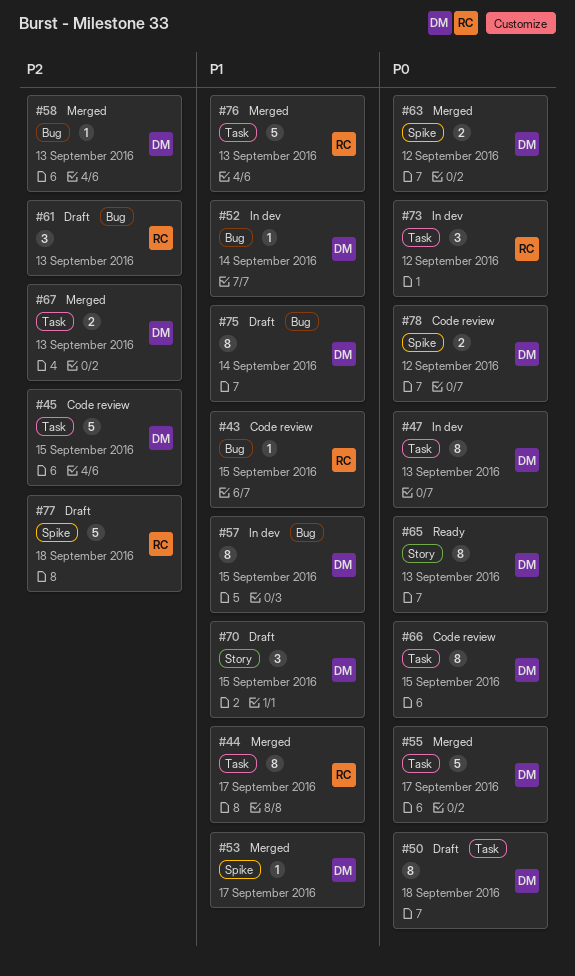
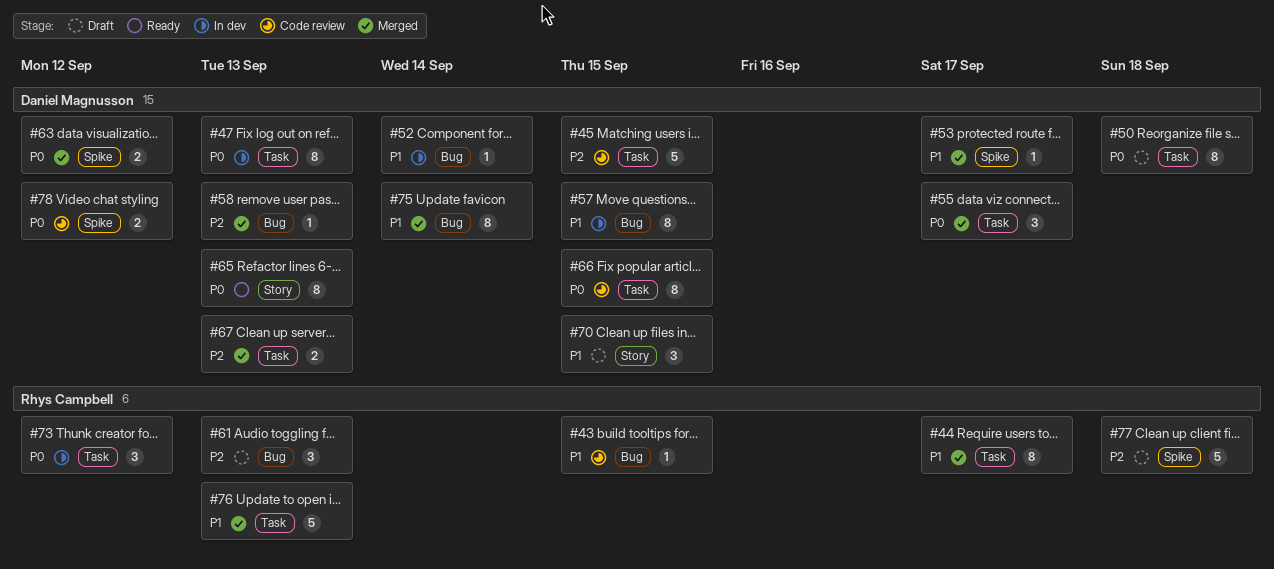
#55, estimate: 5 -> 3
#75, status: Draft -> Merged

